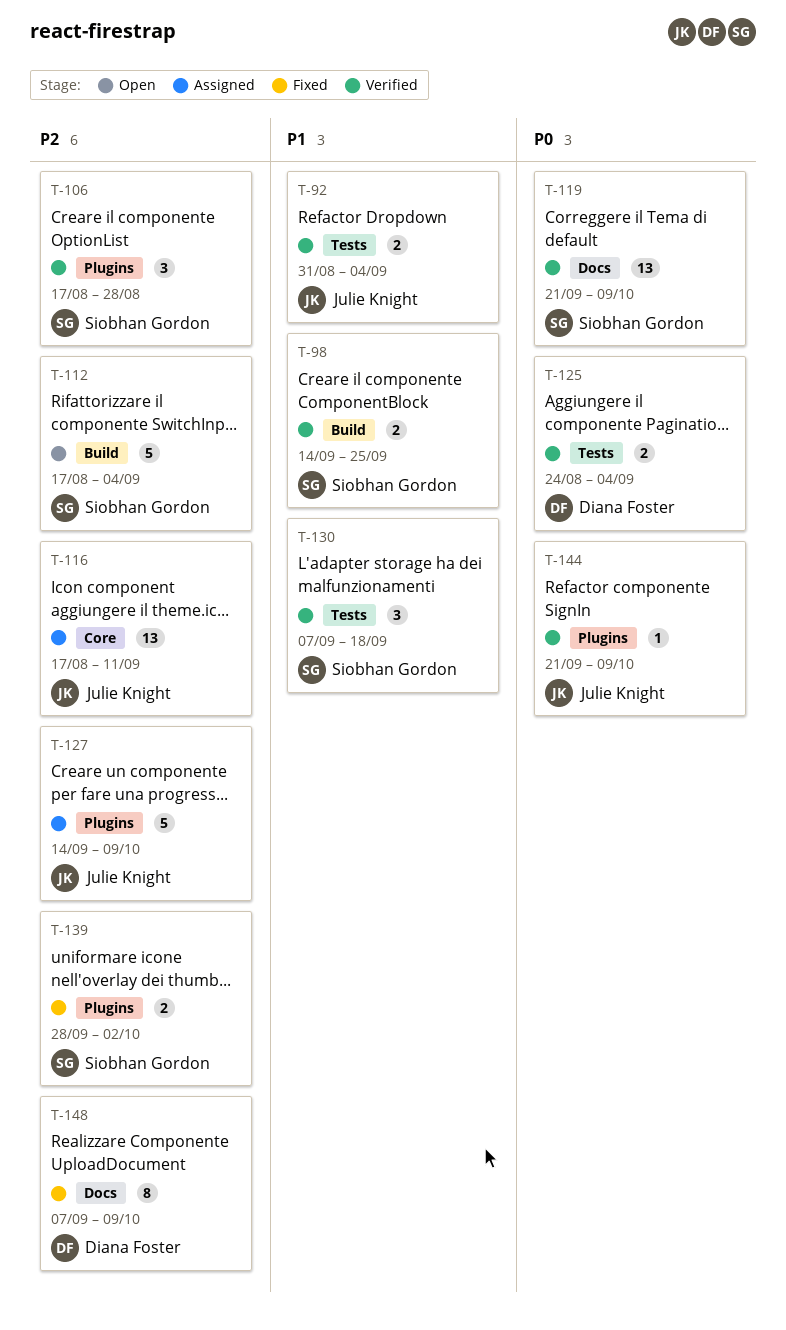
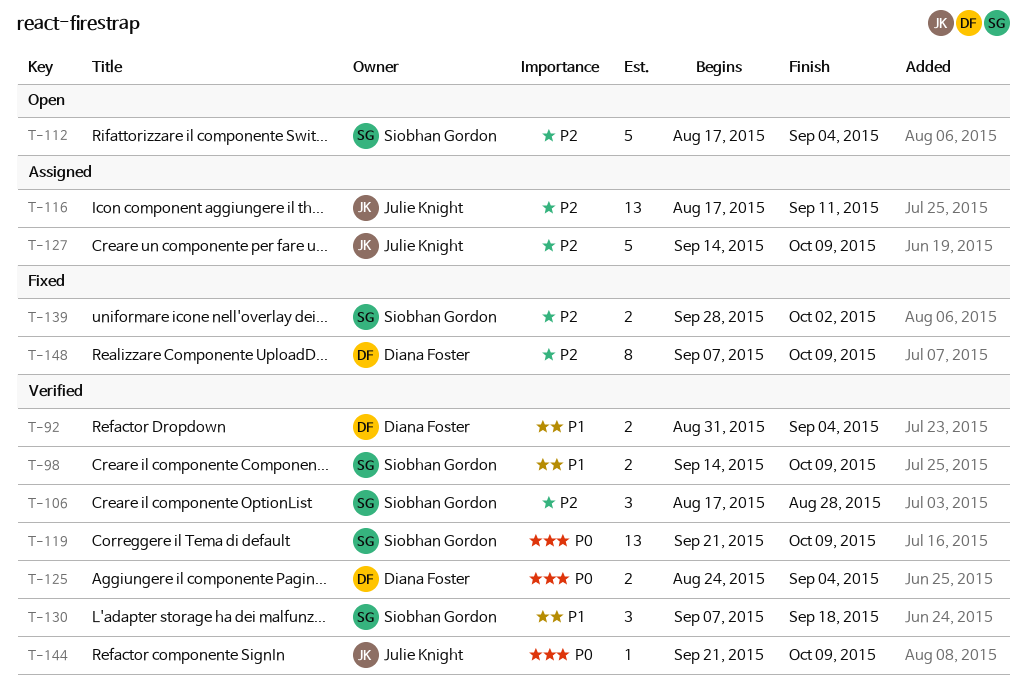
T-92, owner: Julie Knight -> Diana Foster
T-98, due: Sep 25 -> Oct 9

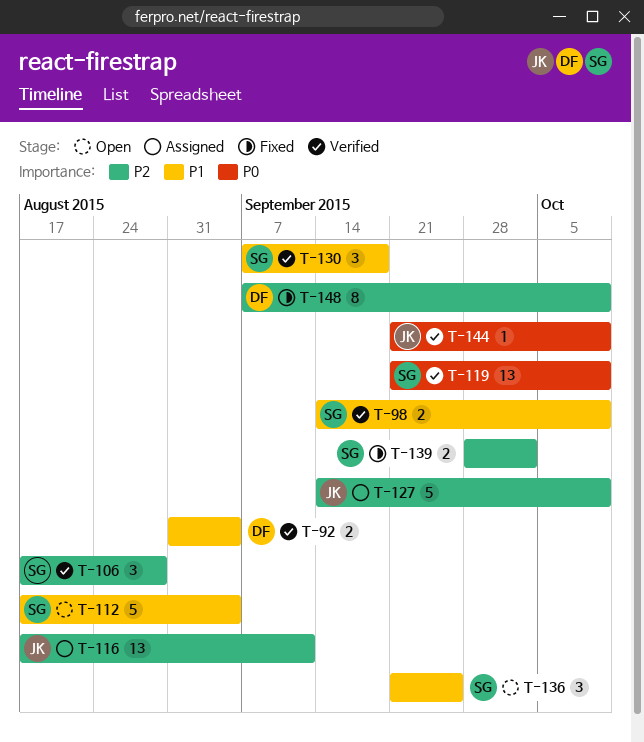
T-112, priority: P2 -> P1
T-125: present -> none
T-136: none -> present

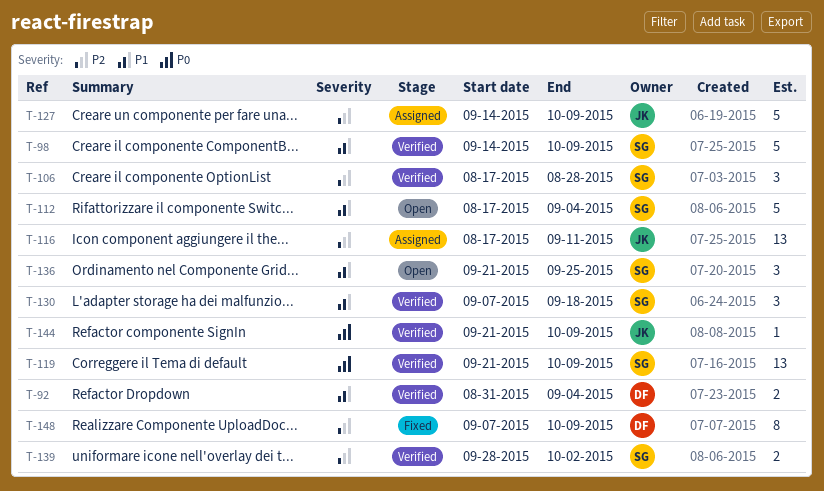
T-98, estimate: 2 -> 5
T-139, status: Fixed -> Verified

